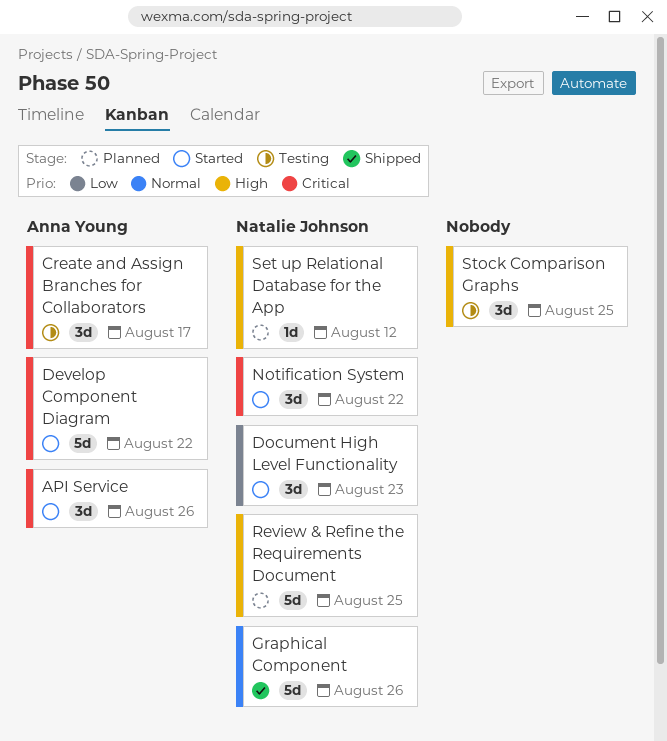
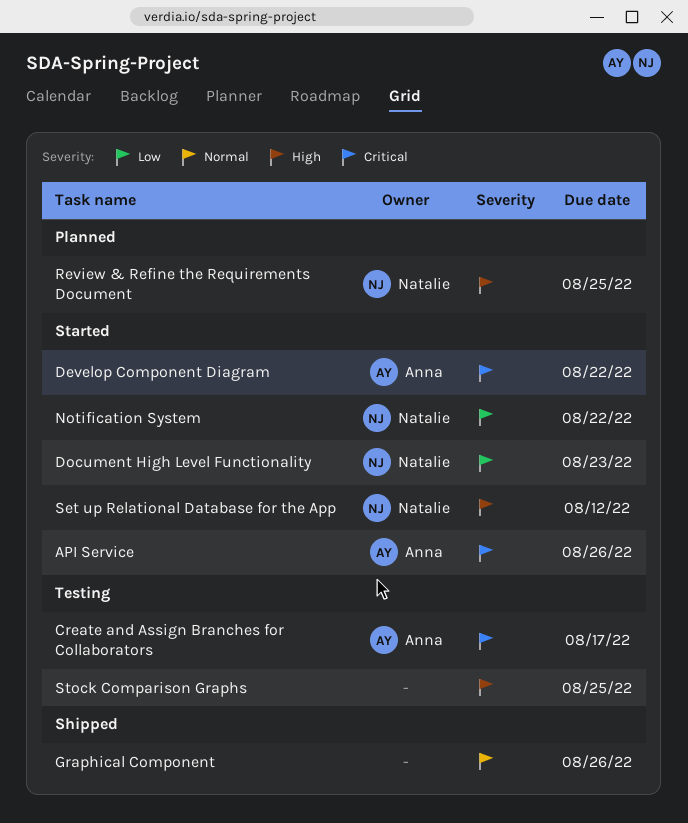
Graphical Component, owner: Natalie Johnson -> none
Notification System, priority: Critical -> Low
Set up Relational Database for the App, status: Planned -> Started

